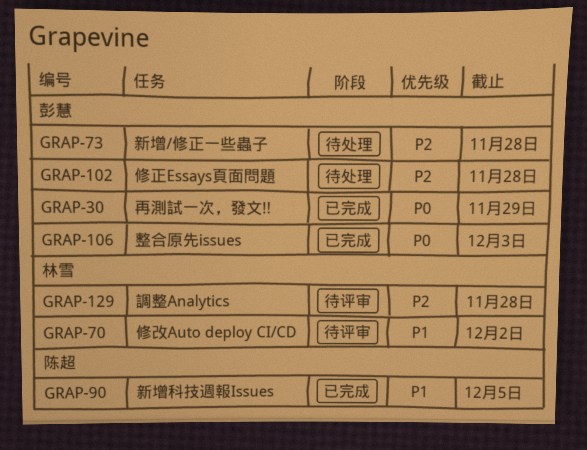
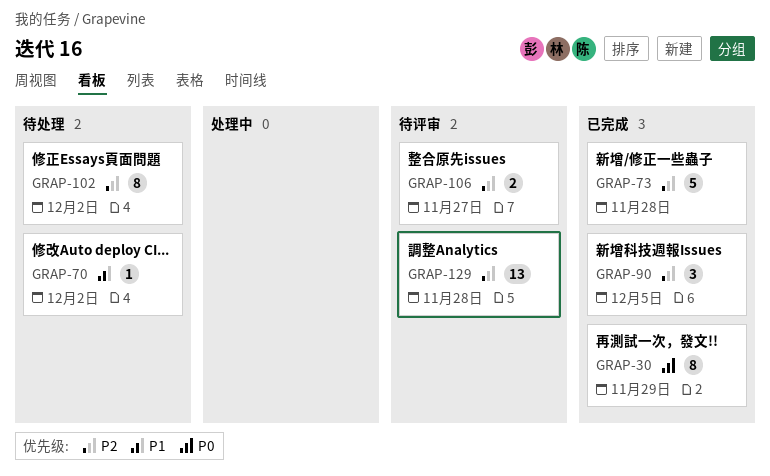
GRAP-70, status: 待评审 -> 待处理
GRAP-73, status: 待处理 -> 已完成
GRAP-90, priority: P1 -> P2
GRAP-102, due: Nov 28 -> Dec 2
GRAP-106, status: 已完成 -> 待评审
GRAP-106, priority: P0 -> P2
GRAP-106, due: Dec 3 -> Nov 27

